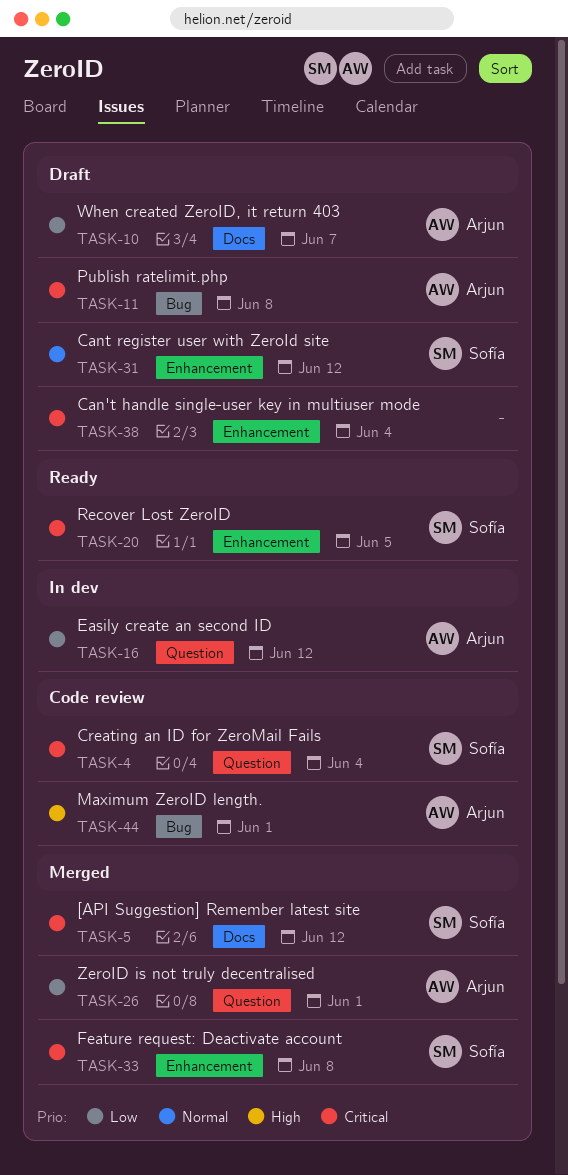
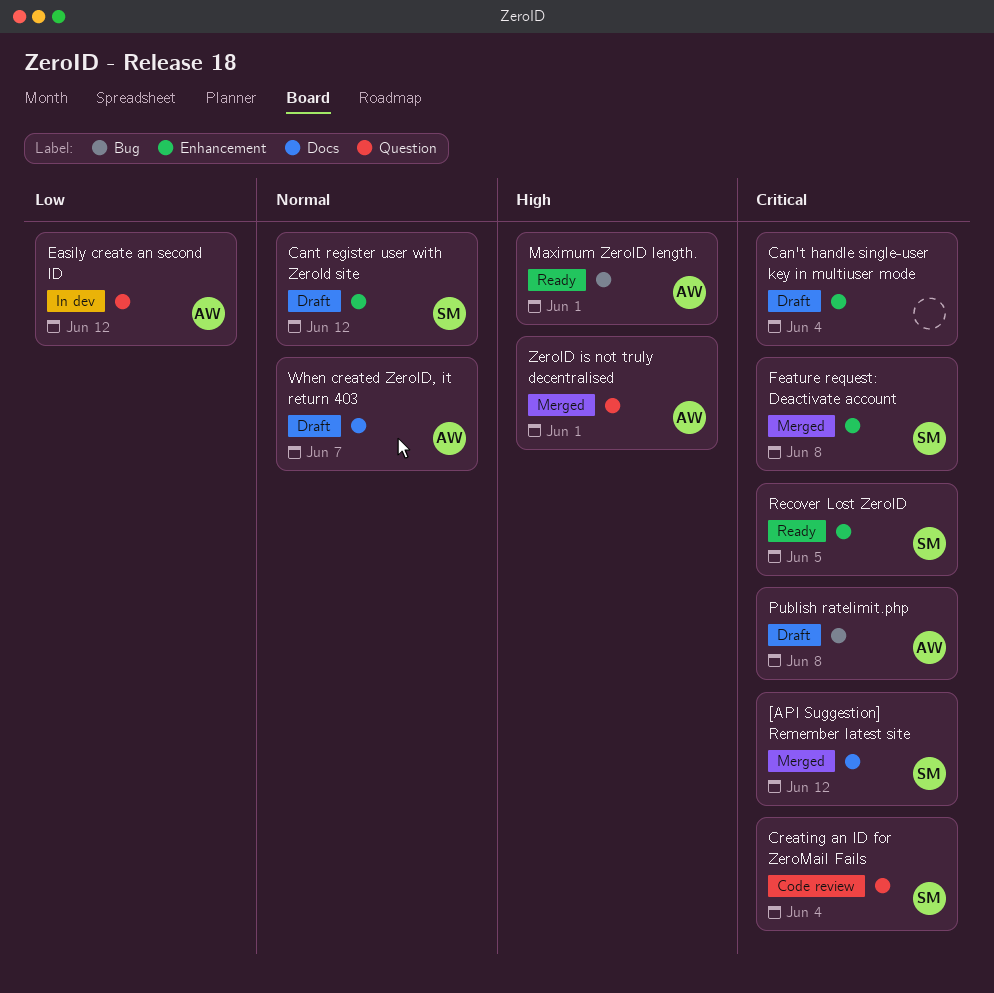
Maximum ZeroID length., status: Code review -> Ready
When created ZeroID, it return 403, priority: Low -> Normal
ZeroID is not truly decentralised, priority: Low -> High

